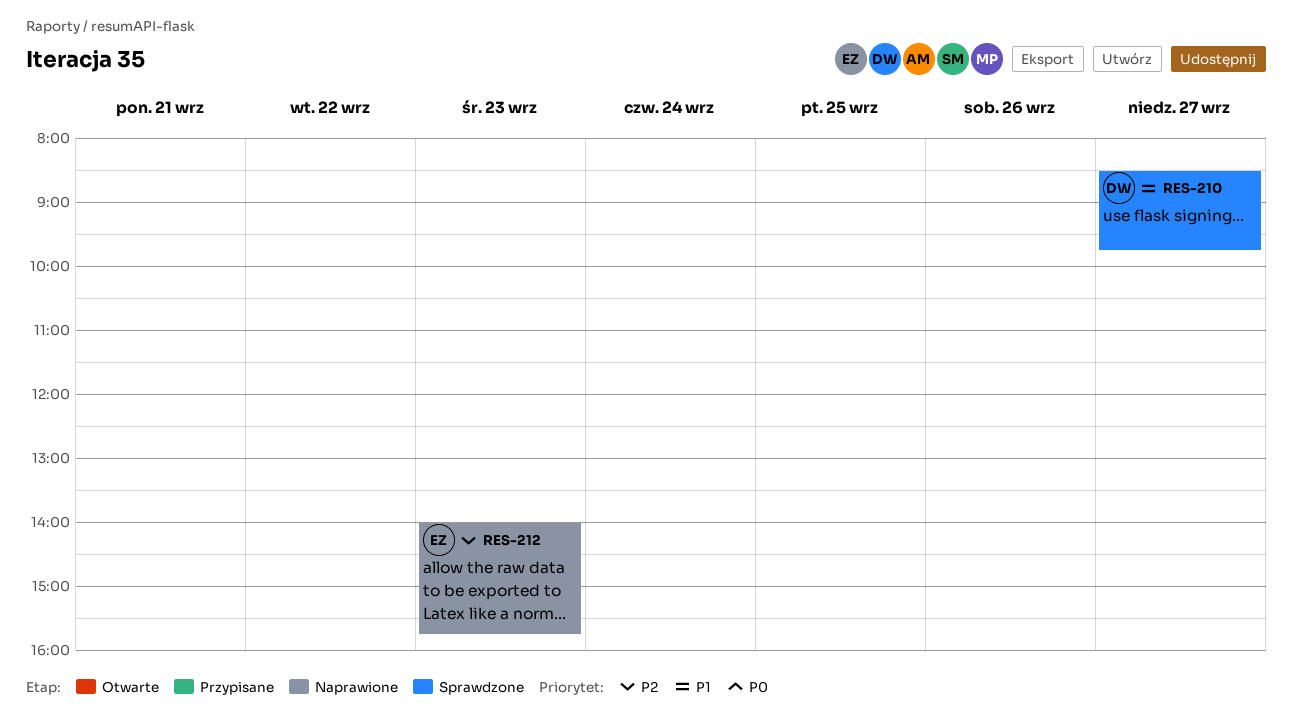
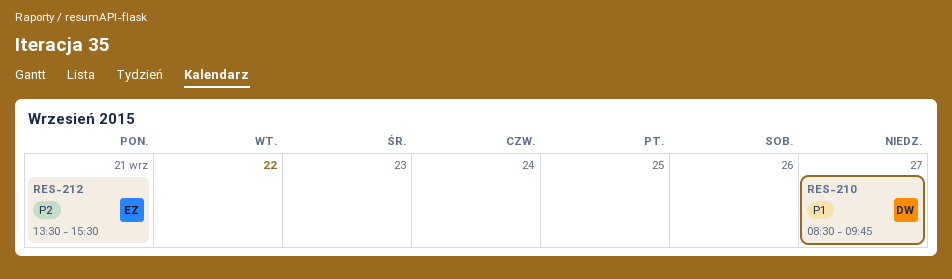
RES-212, day: Sep 23 -> Sep 21
RES-212, begins: 14:00 -> 13:30
RES-212, ends: 15:45 -> 15:30

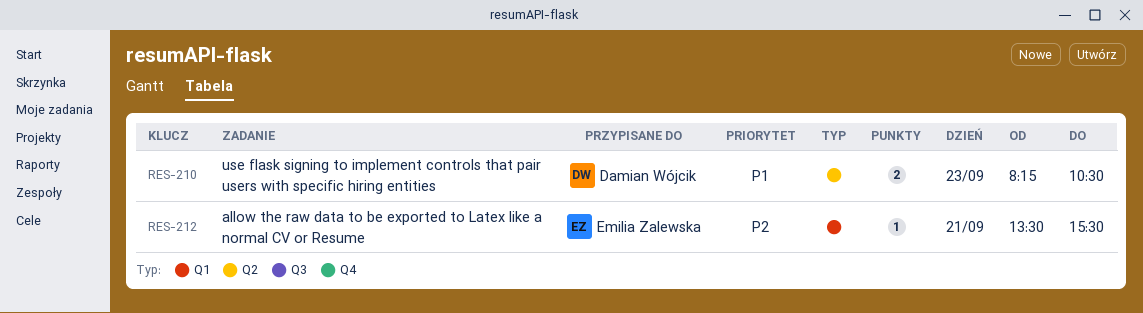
RES-210, day: Sep 27 -> Sep 23
RES-210, begins: 08:30 -> 08:15
RES-210, ends: 09:45 -> 10:30

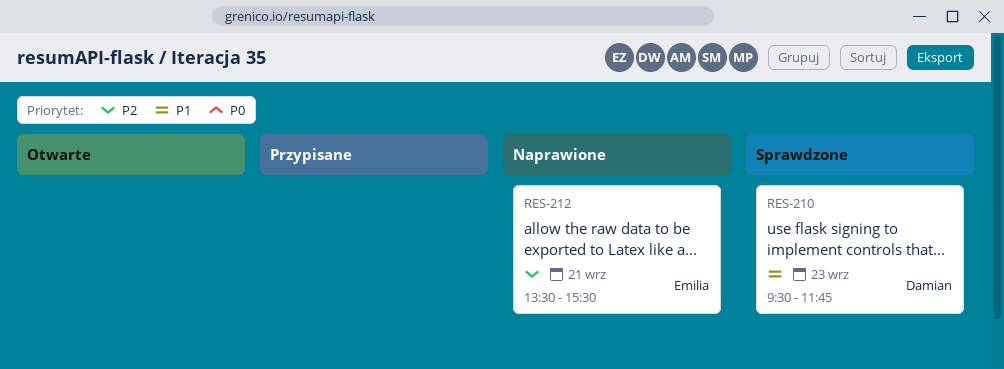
RES-210, begins: 08:15 -> 09:30
RES-210, ends: 10:30 -> 11:45

